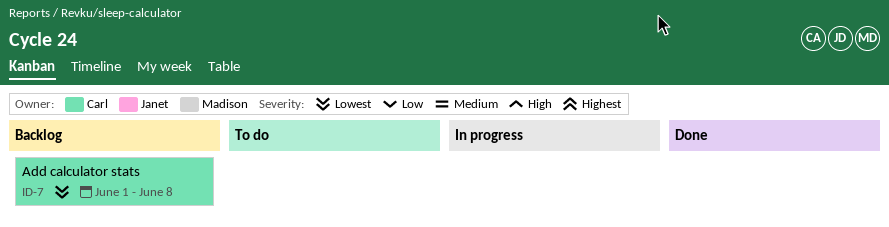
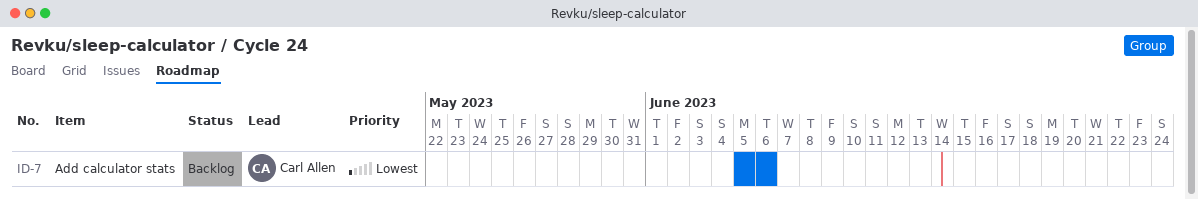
ID-7, start: Jun 1 -> Jun 5
ID-7, due: Jun 8 -> Jun 6

